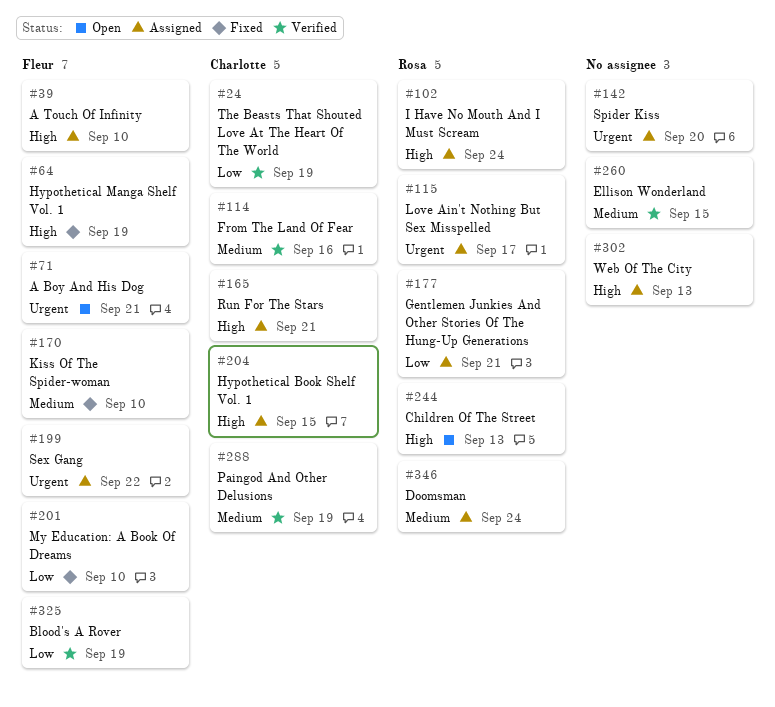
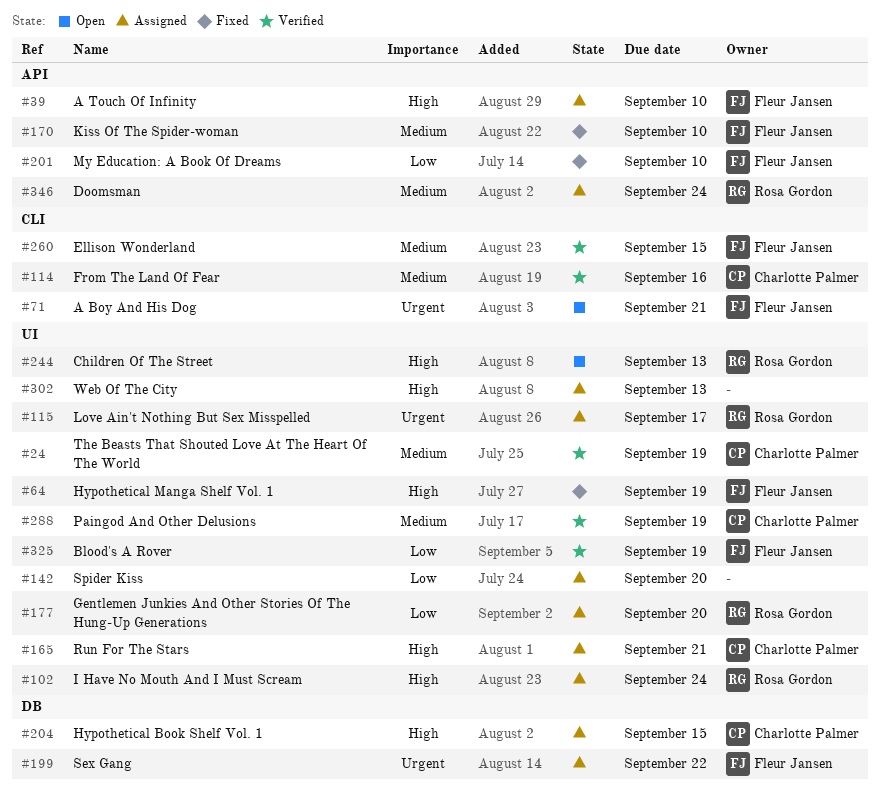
#24, priority: Low -> Medium
#142, priority: Urgent -> Low
#177, due: Sep 21 -> Sep 20
#260, owner: none -> Fleur Jansen

